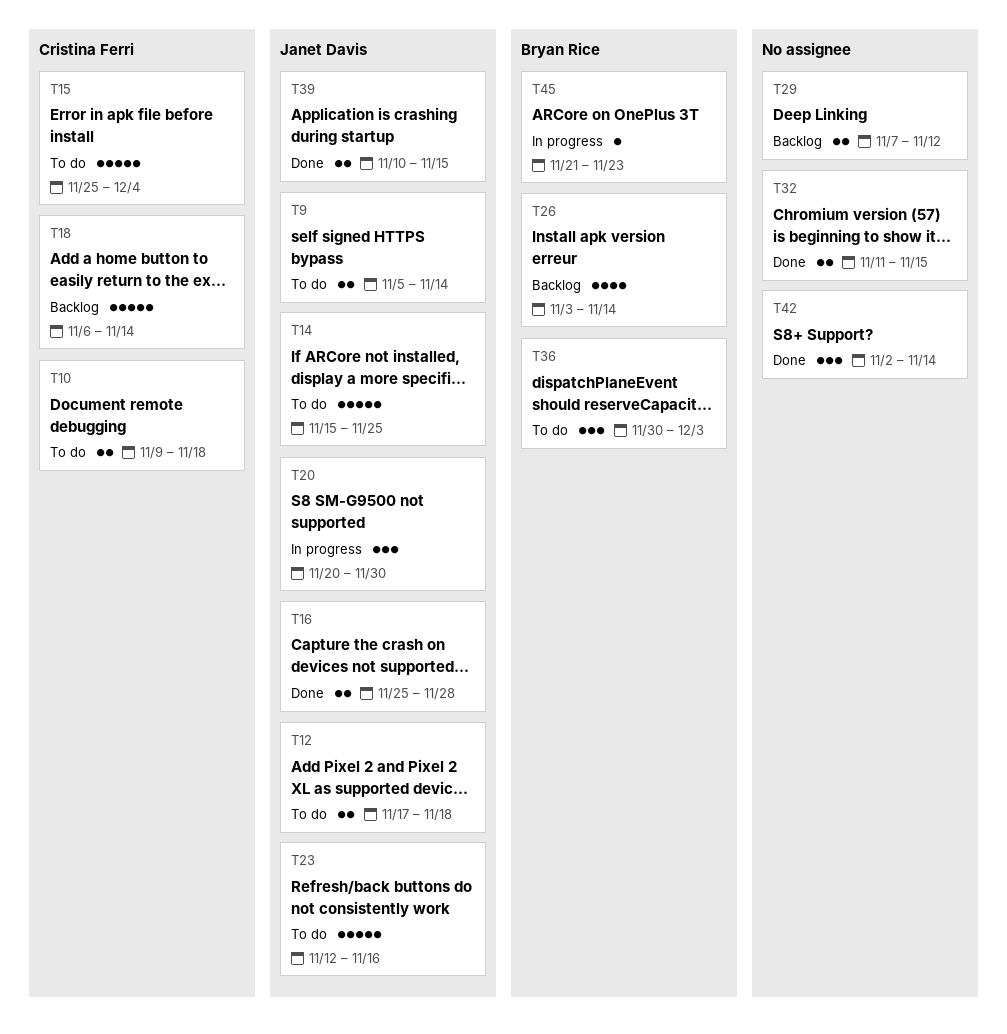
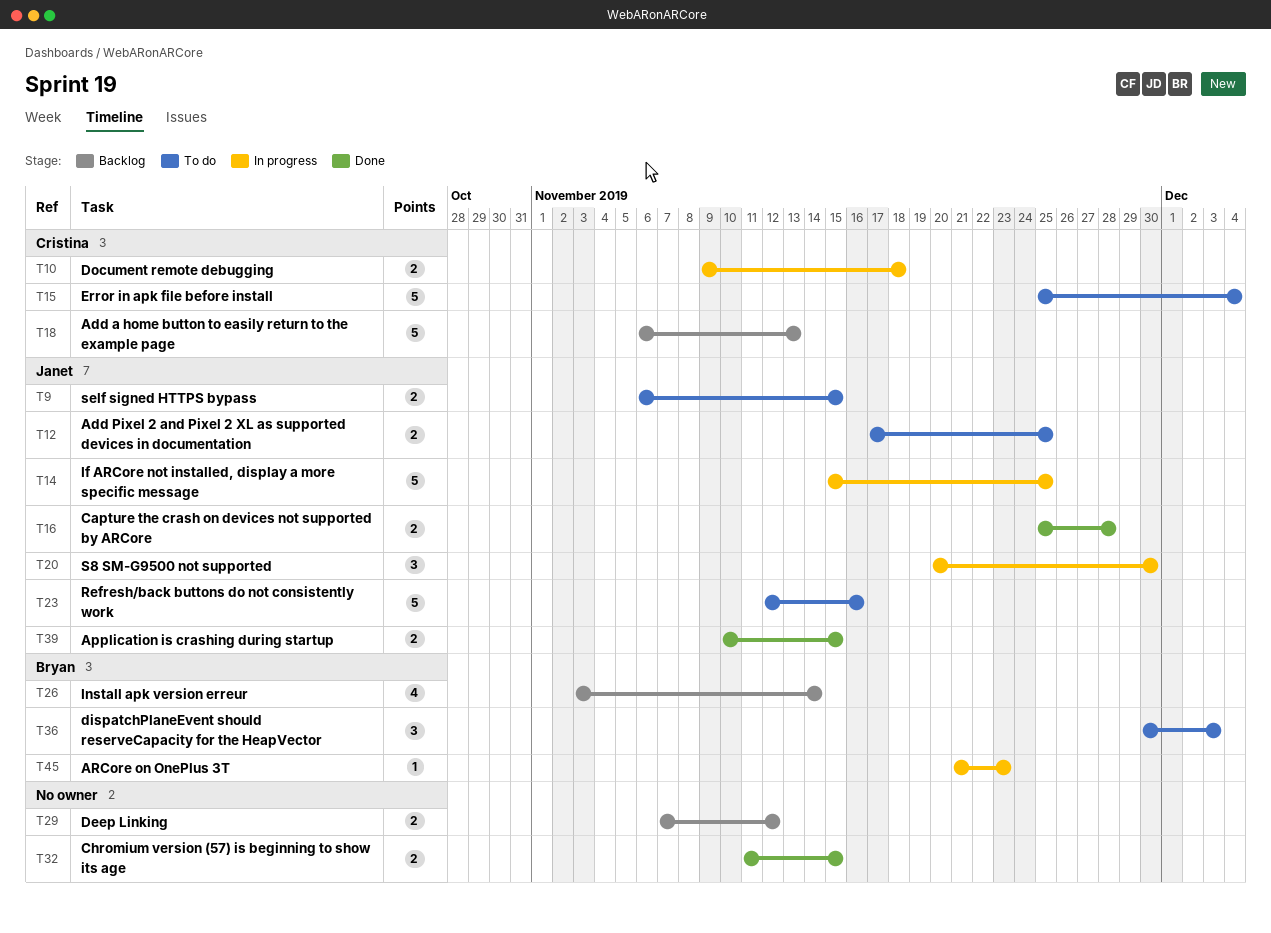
T9, start: Nov 5 -> Nov 6
T9, due: Nov 14 -> Nov 15
T10, status: To do -> In progress
T12, due: Nov 18 -> Nov 25
T14, status: To do -> In progress
T18, due: Nov 14 -> Nov 13
T42: present -> none

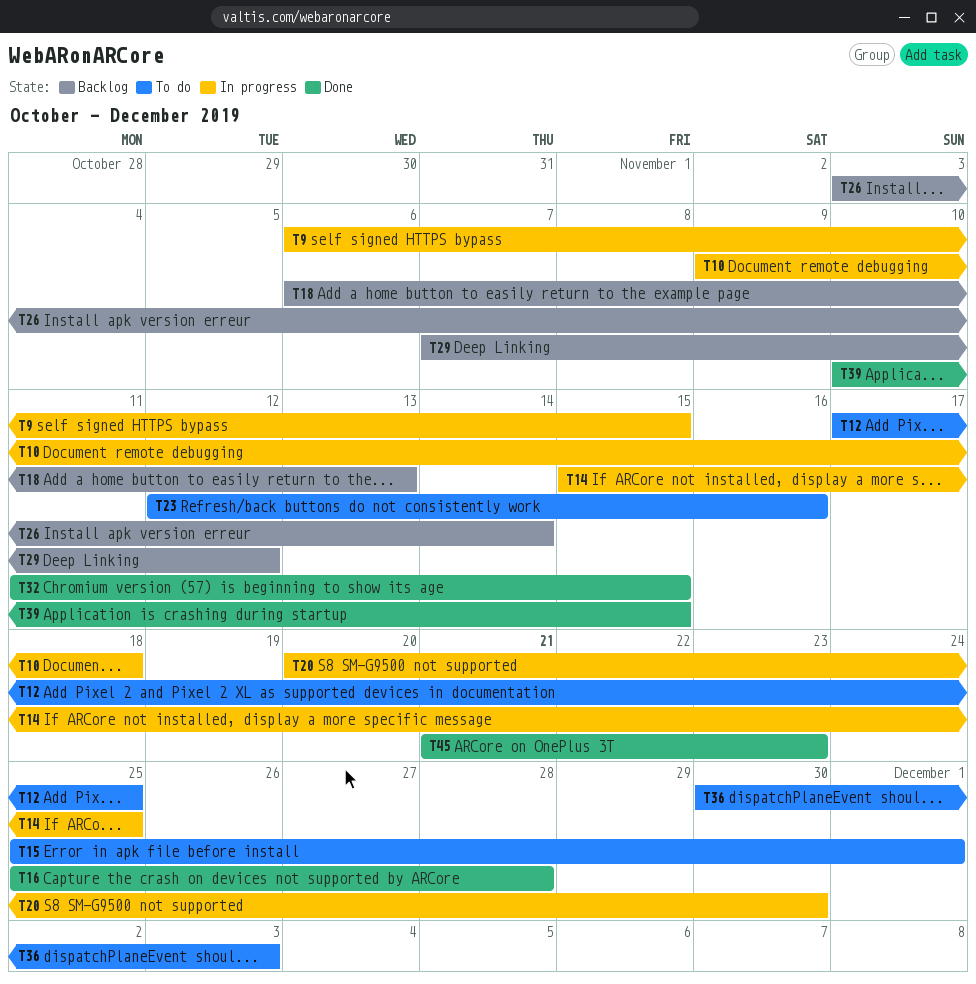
T9, status: To do -> In progress
T15, due: Dec 4 -> Dec 1
T45, status: In progress -> Done

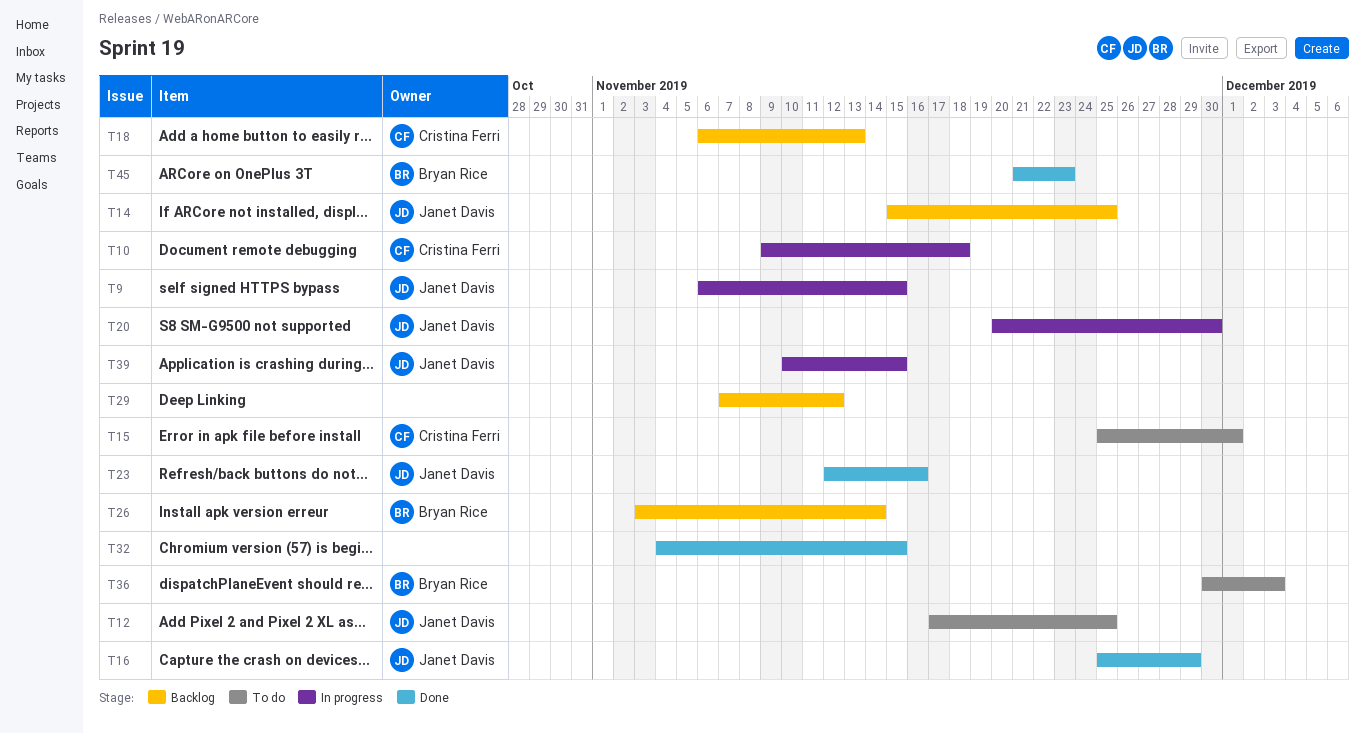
T14, status: In progress -> Backlog
T16, due: Nov 28 -> Nov 29
T23, status: To do -> Done
T32, start: Nov 11 -> Nov 4
T39, status: Done -> In progress

